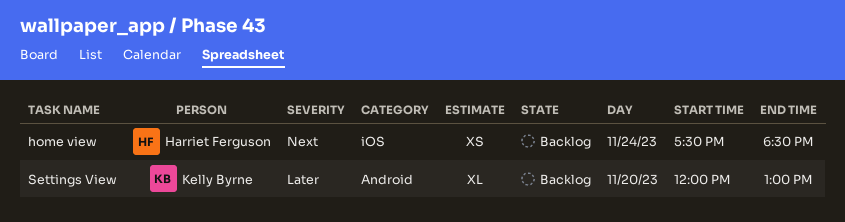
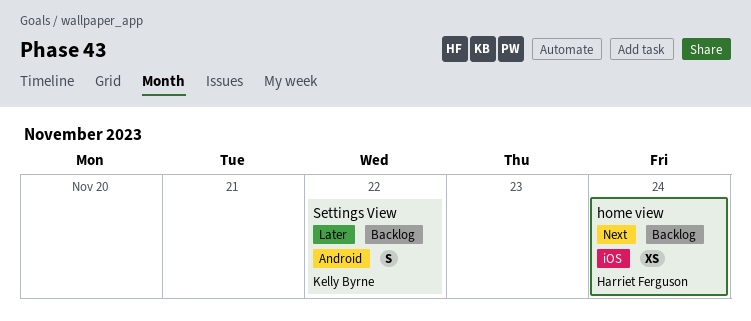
Settings View, estimate: XL -> S
Settings View, day: Nov 20 -> Nov 22

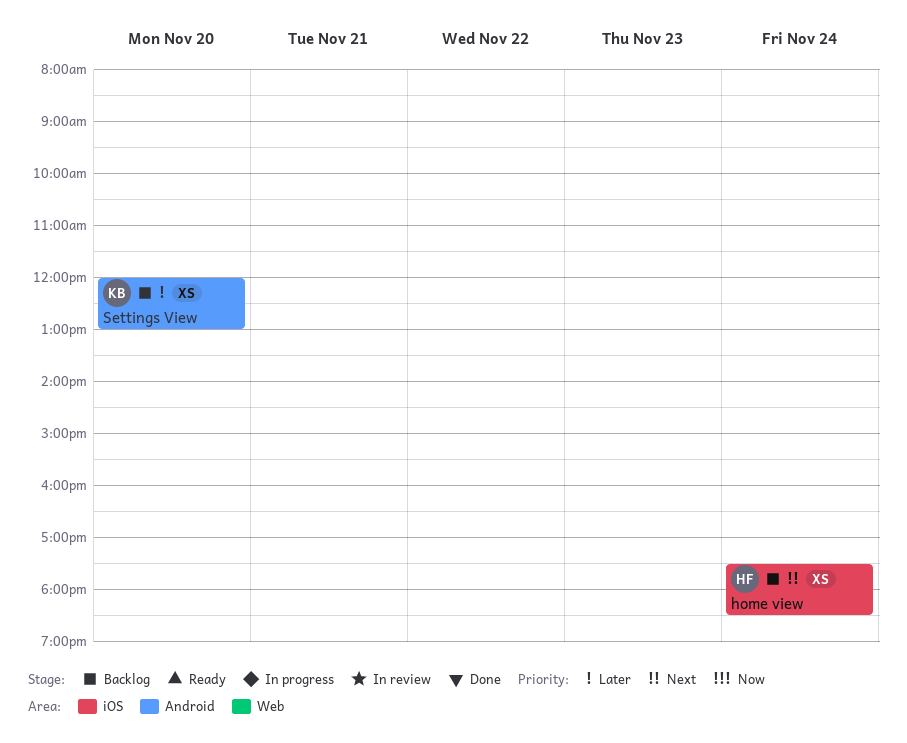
Settings View, estimate: S -> XS
Settings View, day: Nov 22 -> Nov 20

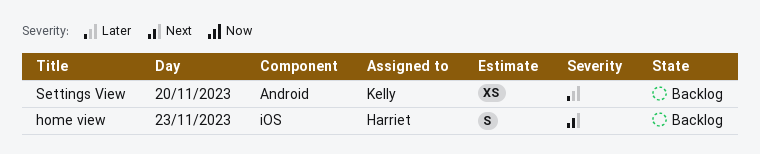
home view, estimate: XS -> S
home view, day: Nov 24 -> Nov 23

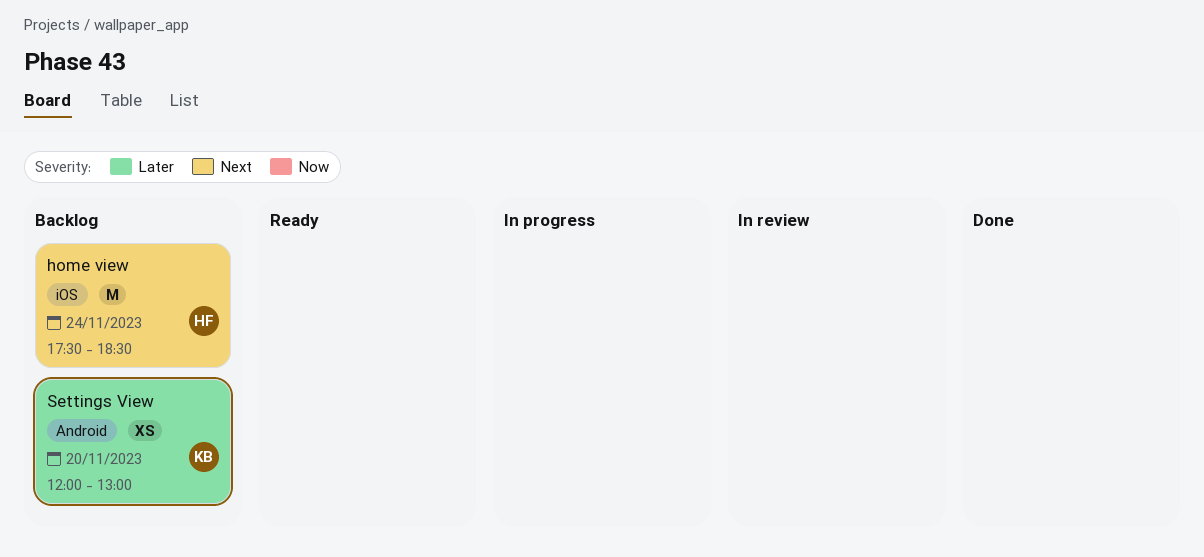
home view, estimate: S -> M
home view, day: Nov 23 -> Nov 24

